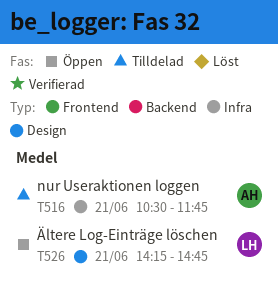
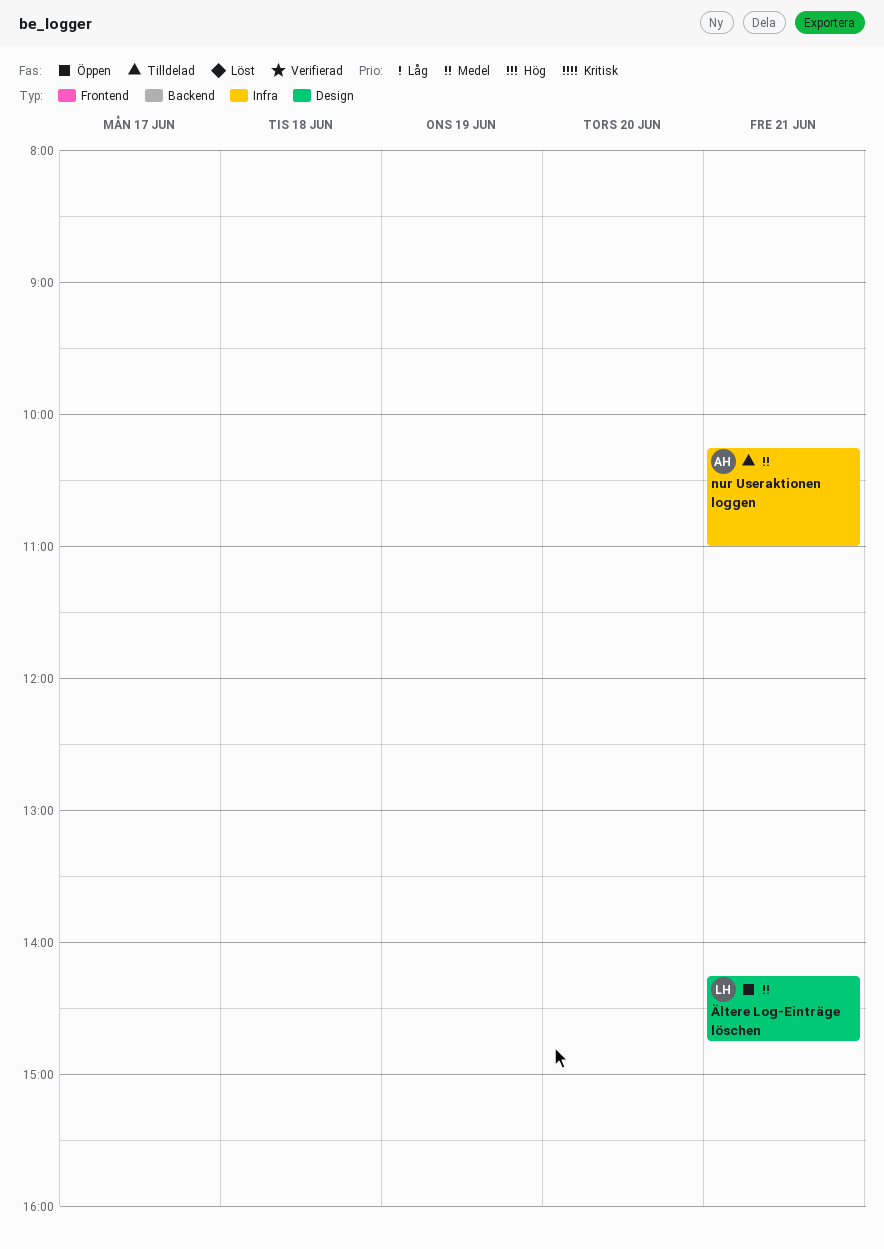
nur Useraktionen loggen, begins: 10:30 -> 10:15
nur Useraktionen loggen, ends: 11:45 -> 11:00

